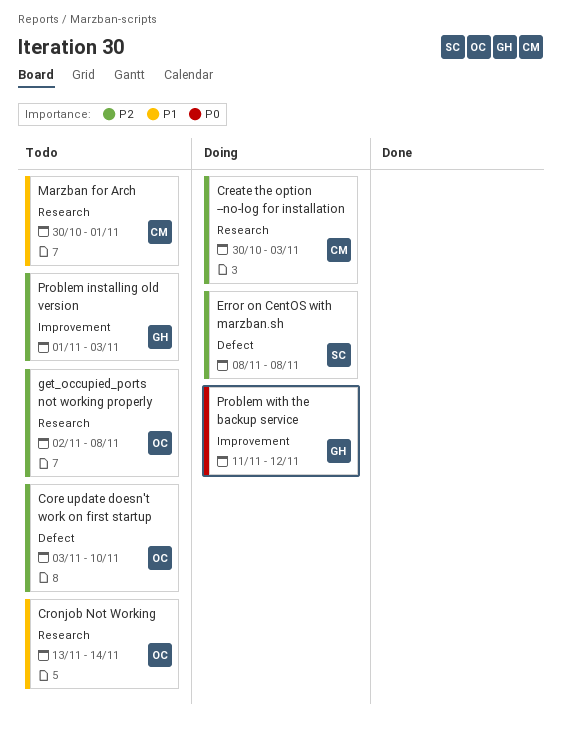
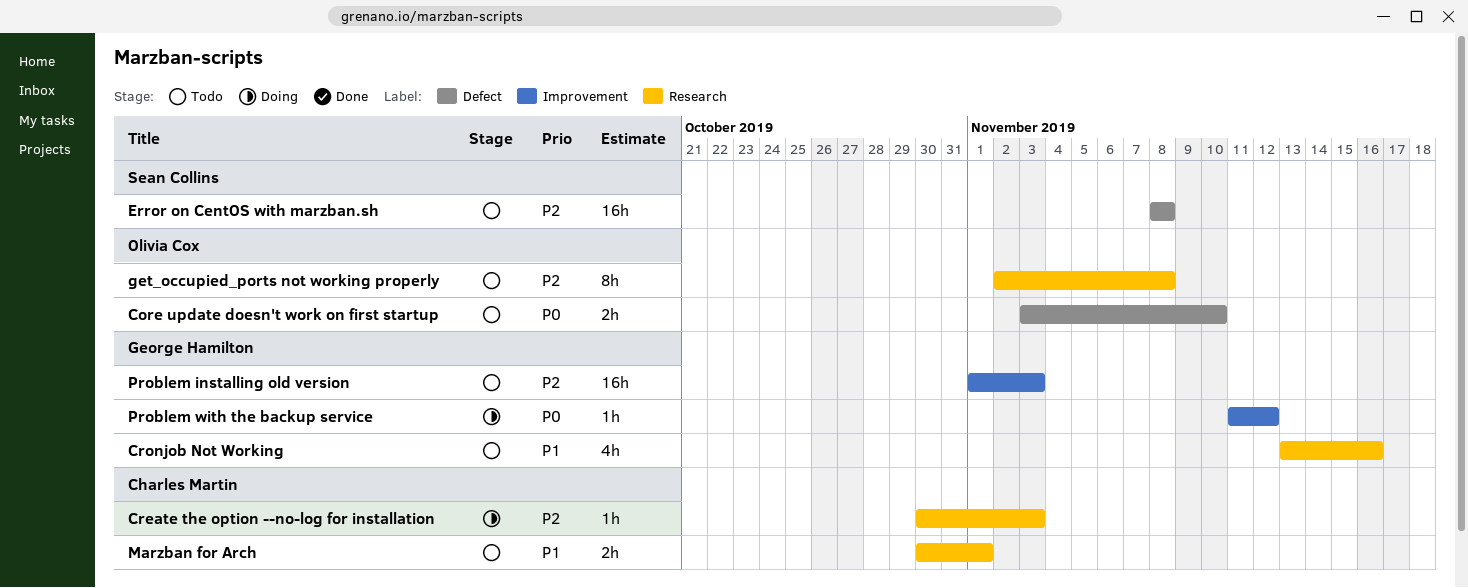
Core update doesn't work on first startup, priority: P2 -> P0
Cronjob Not Working, owner: Olivia Cox -> George Hamilton
Cronjob Not Working, due: Nov 14 -> Nov 16
Error on CentOS with marzban.sh, status: Doing -> Todo

